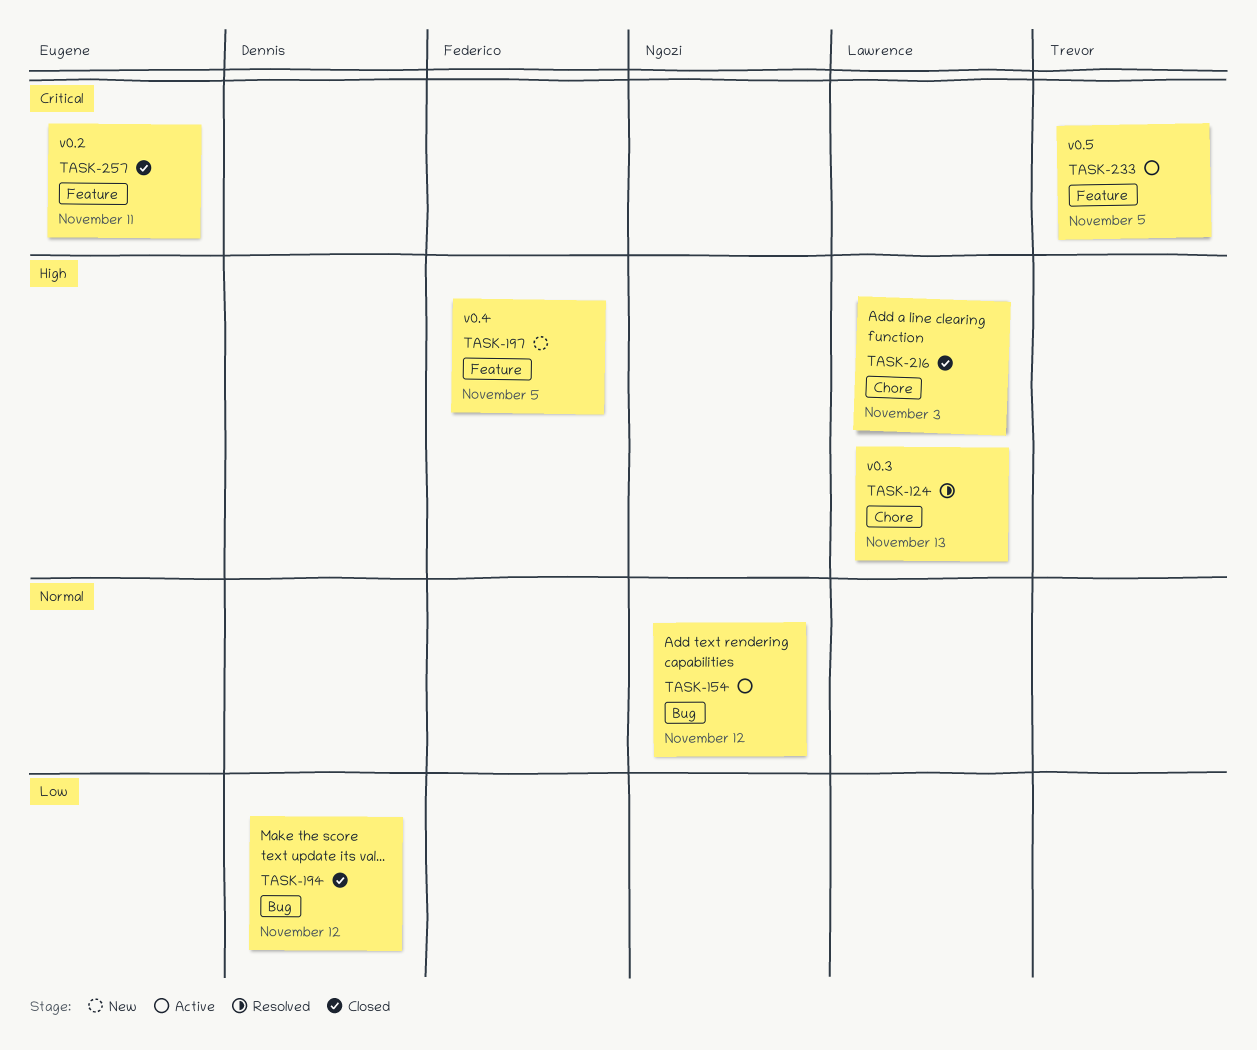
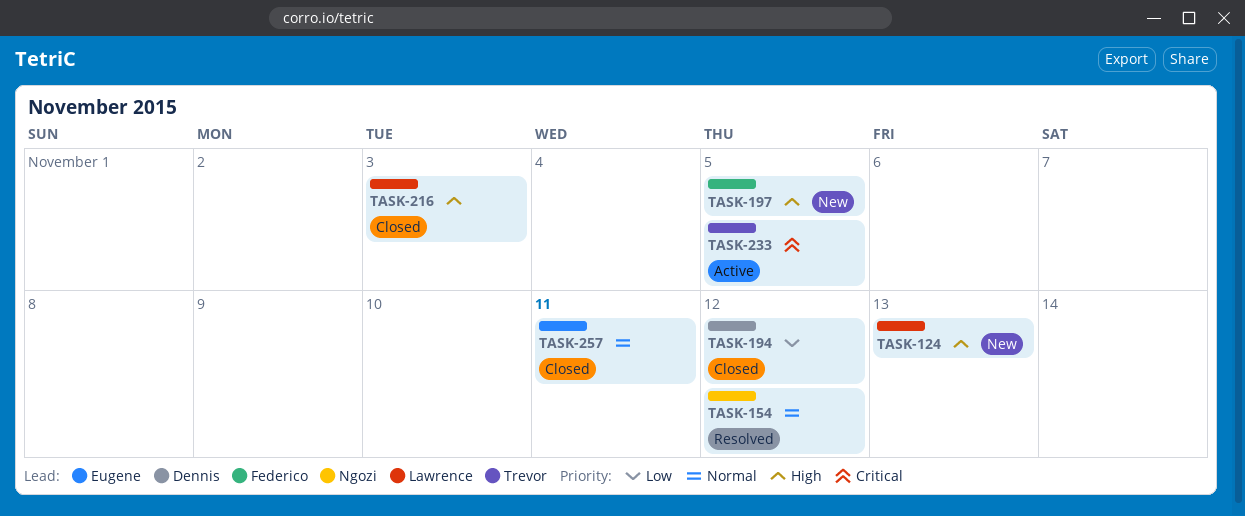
TASK-124, status: Resolved -> New
TASK-154, status: Active -> Resolved
TASK-257, priority: Critical -> Normal

